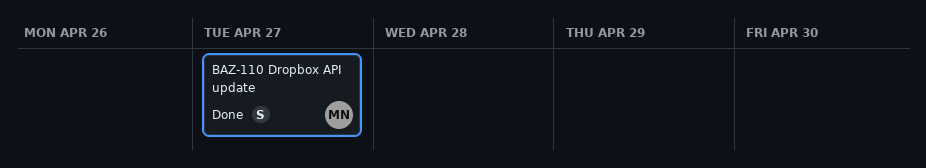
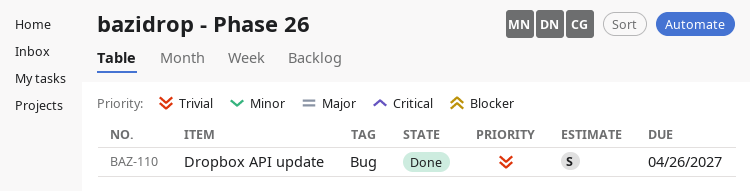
BAZ-110, due: Apr 27 -> Apr 26

